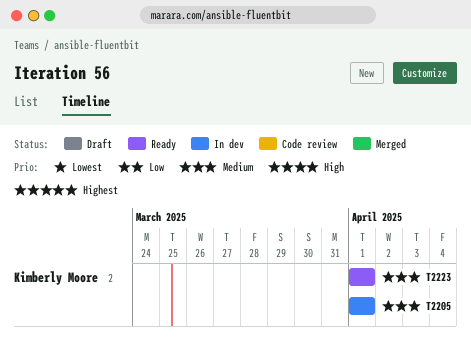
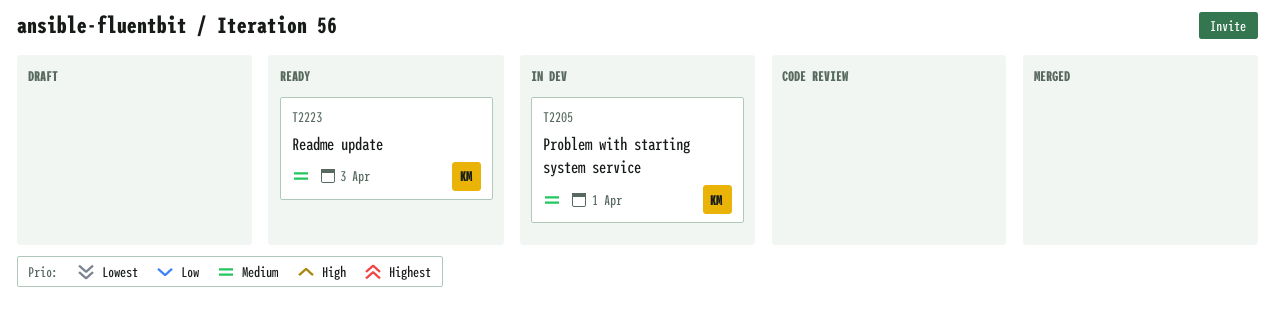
T2223, due: Apr 1 -> Apr 3

